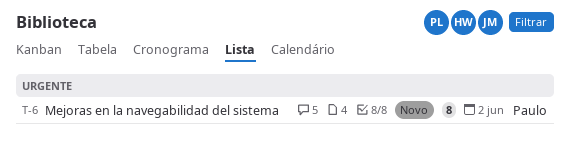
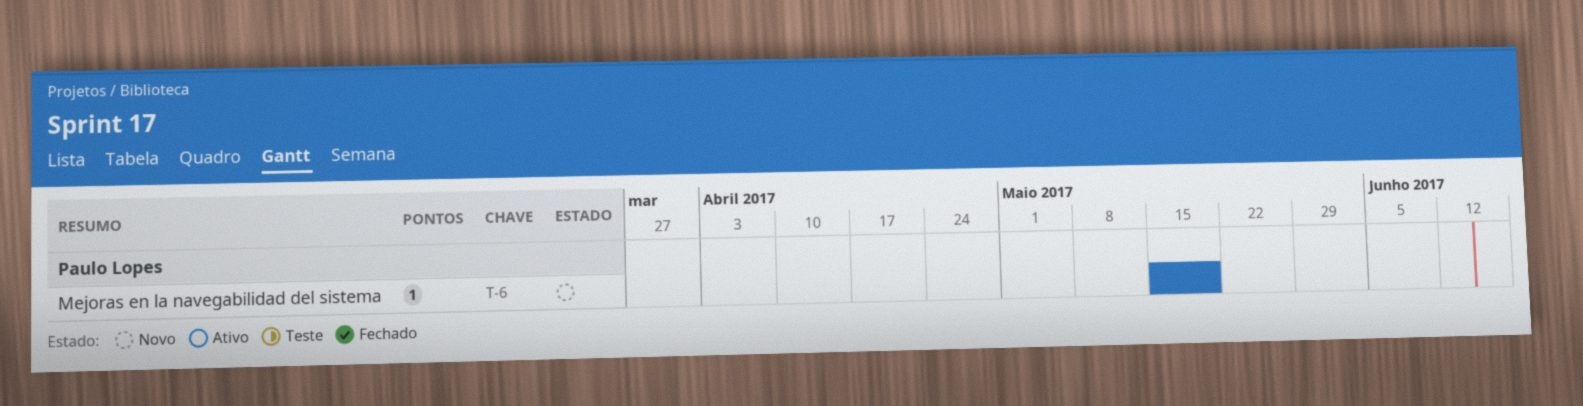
T-6, estimate: 8 -> 1
T-6, due: Jun 2 -> May 19

